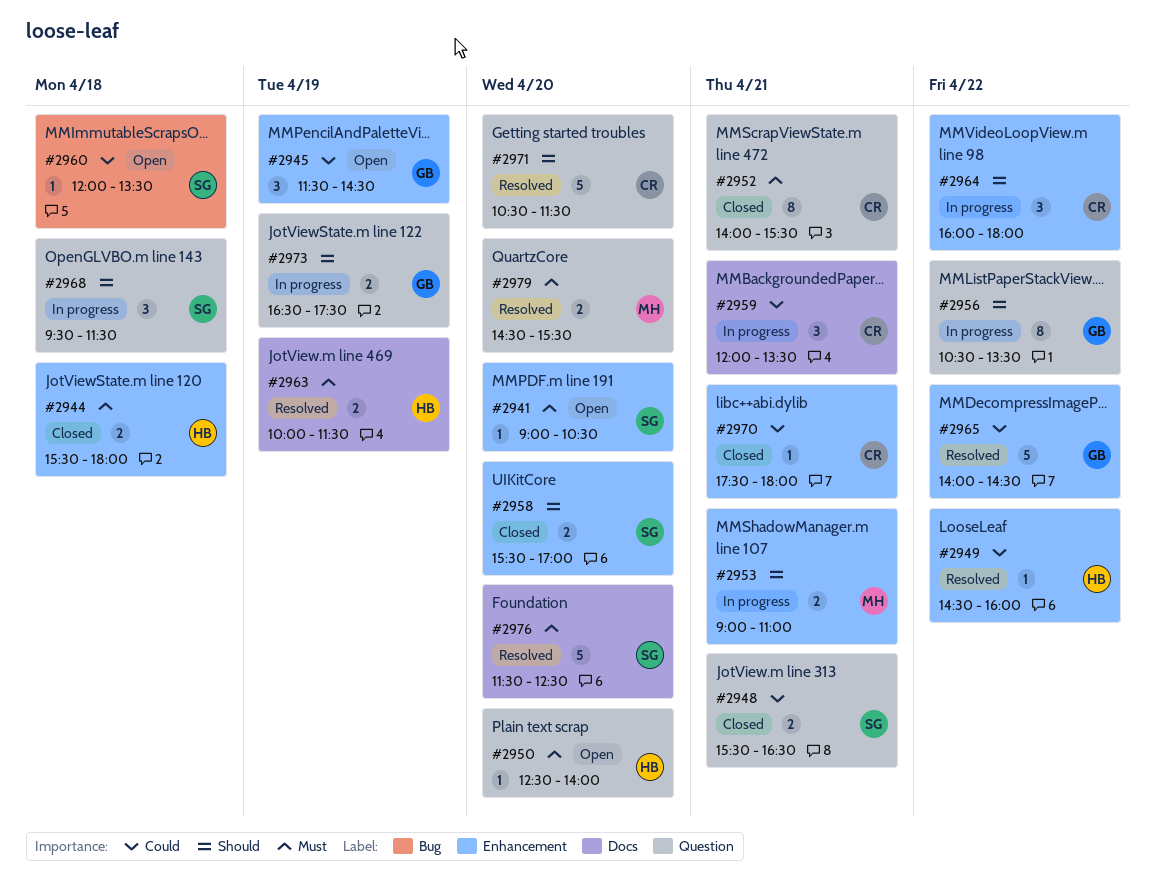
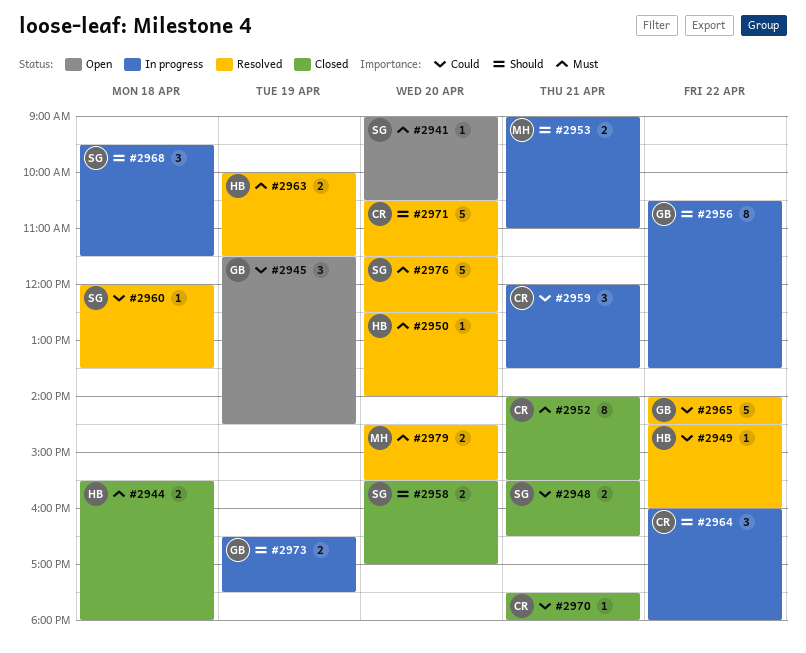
#2950, status: Open -> Resolved
#2960, status: Open -> Resolved

